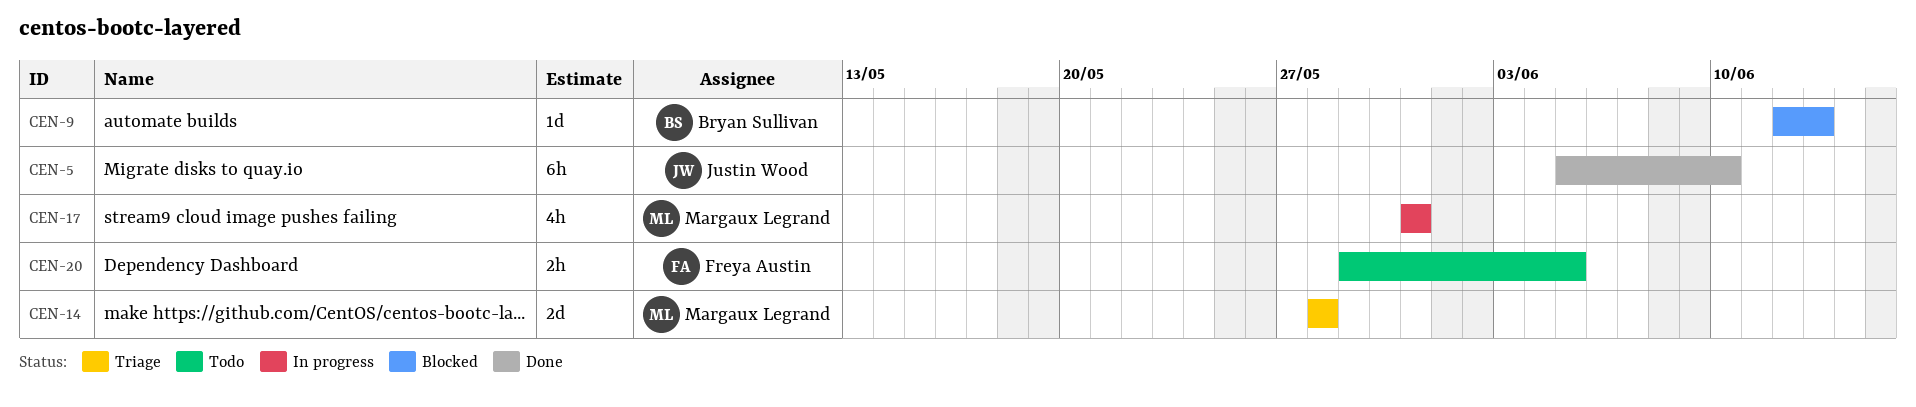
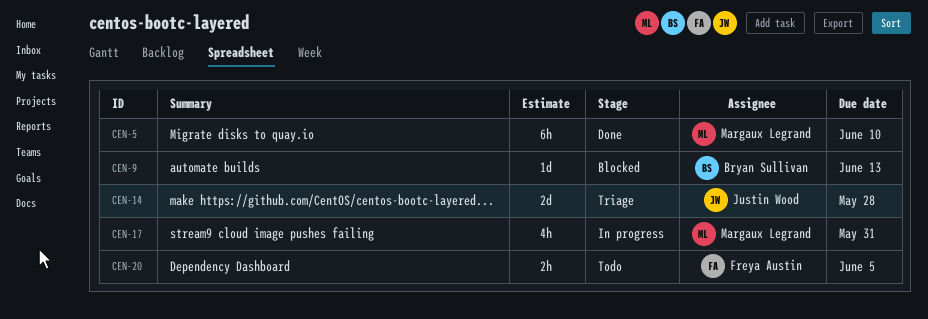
CEN-5, owner: Justin Wood -> Margaux Legrand
CEN-14, owner: Margaux Legrand -> Justin Wood

